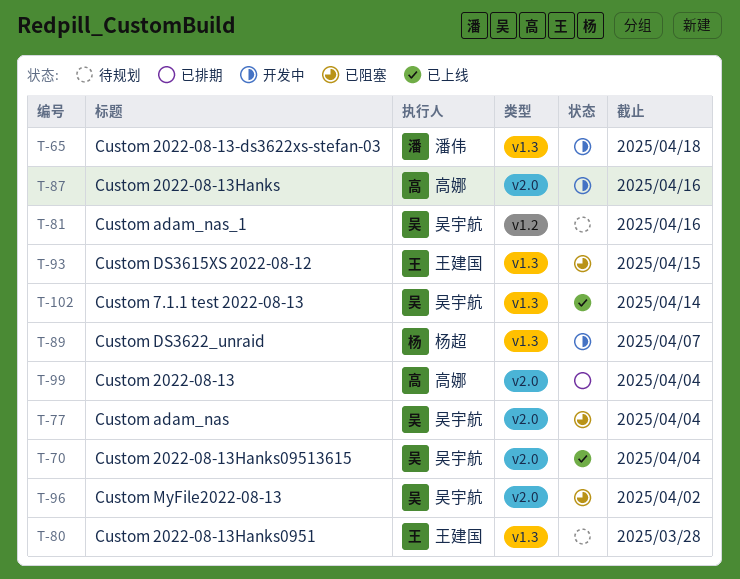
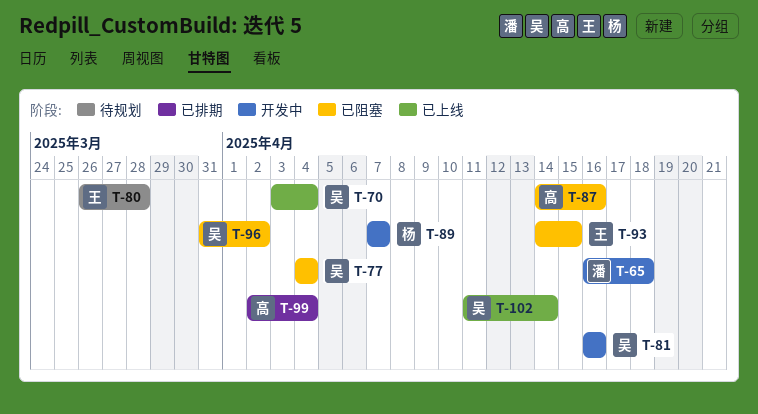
T-81, status: 待规划 -> 开发中
T-87, status: 开发中 -> 已阻塞

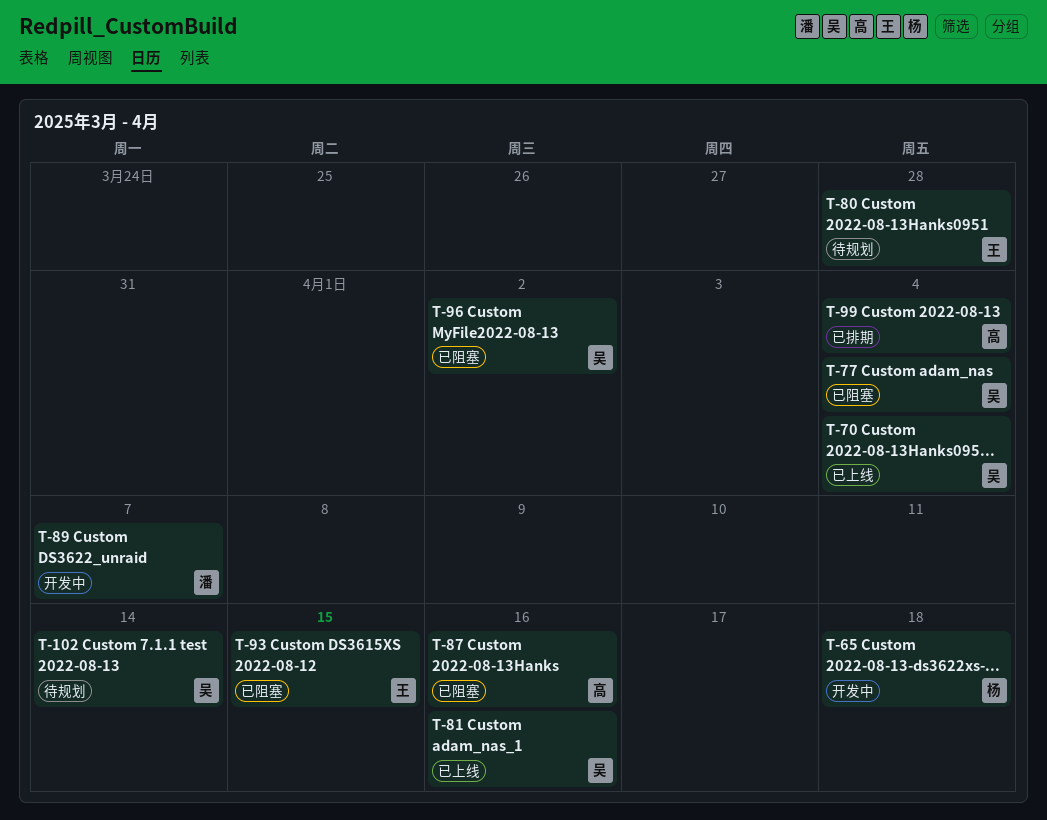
T-65, owner: 潘 -> 杨
T-81, status: 开发中 -> 已上线
T-89, owner: 杨 -> 潘
T-102, status: 已上线 -> 待规划

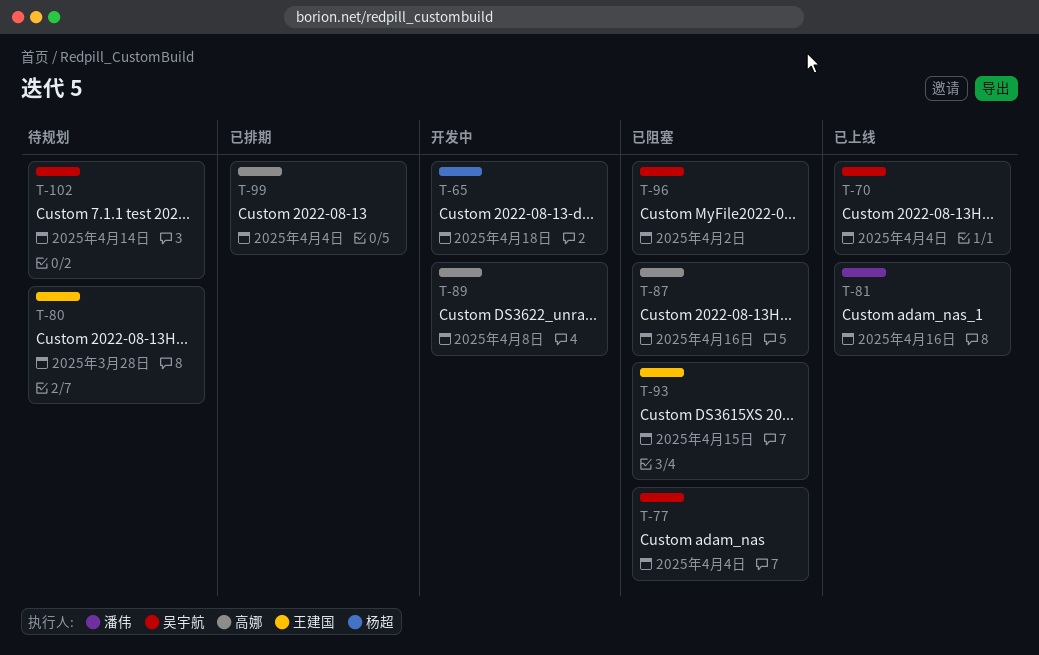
T-81, owner: 吴宇航 -> 潘伟
T-89, owner: 潘伟 -> 高娜
T-89, due: Apr 7 -> Apr 8

